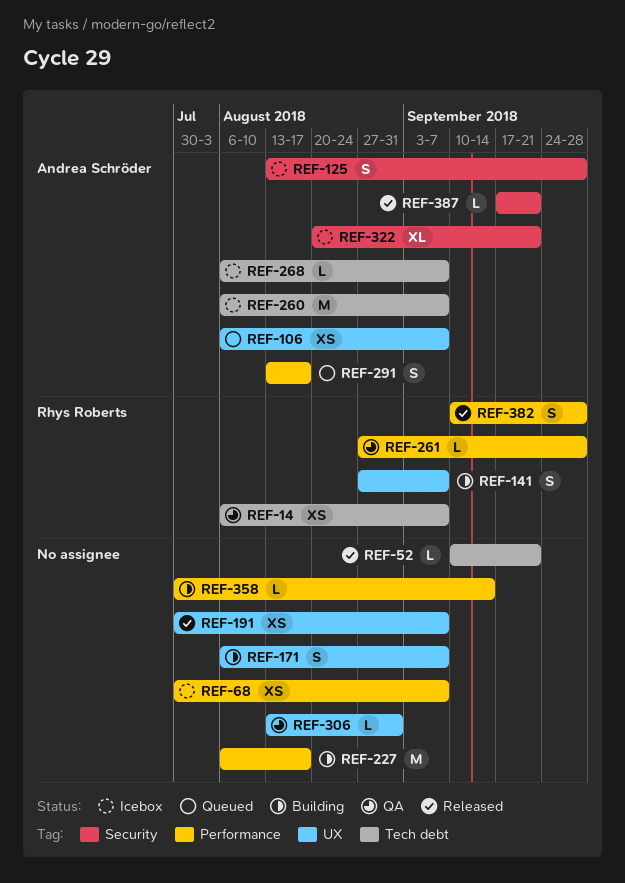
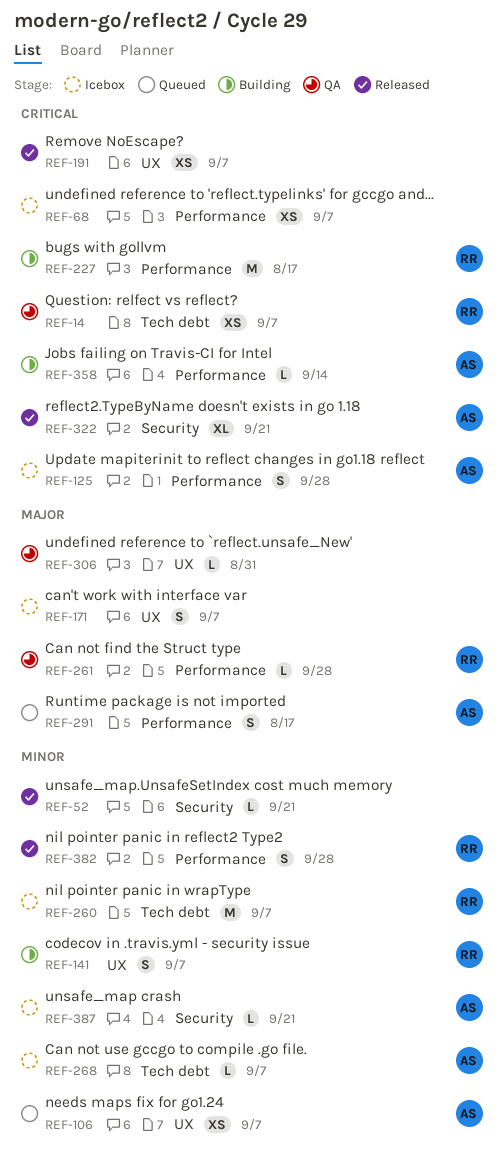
REF-52, label: Tech debt -> Security
REF-125, label: Security -> Performance
REF-171, status: Building -> Icebox
REF-227, owner: none -> Rhys Roberts
REF-260, owner: Andrea Schröder -> Rhys Roberts
REF-322, status: Icebox -> Released
REF-358, owner: none -> Andrea Schröder
REF-387, status: Released -> Icebox

